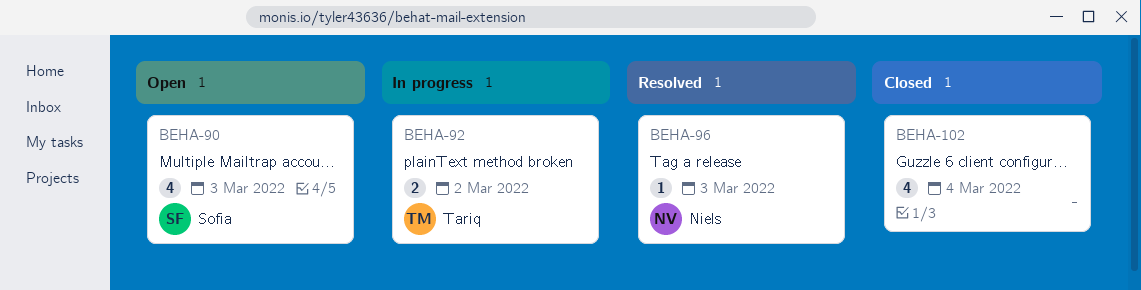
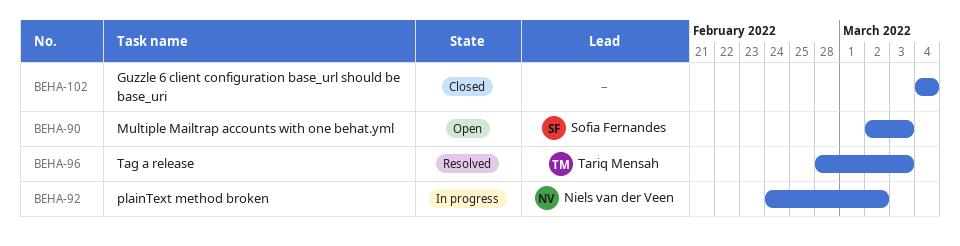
BEHA-92, owner: Tariq Mensah -> Niels van der Veen
BEHA-96, owner: Niels van der Veen -> Tariq Mensah

